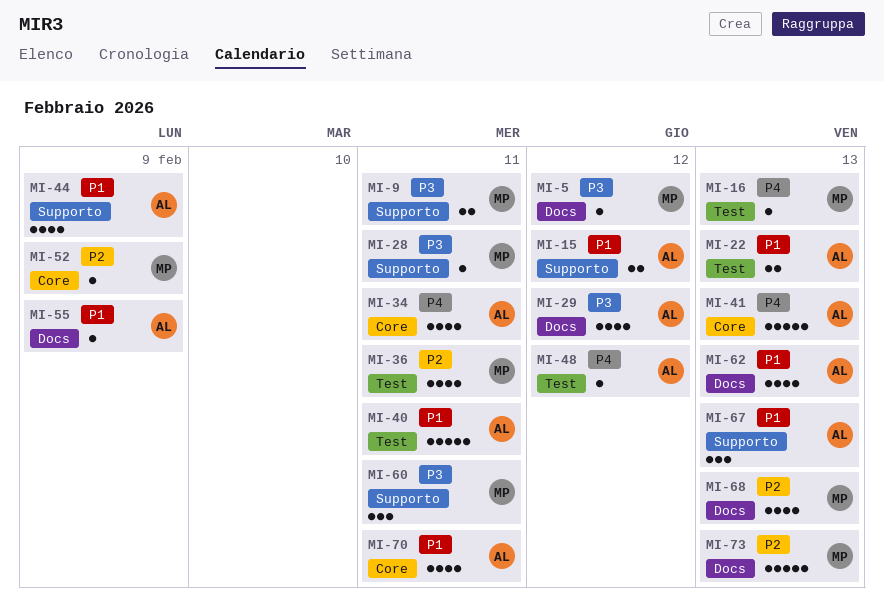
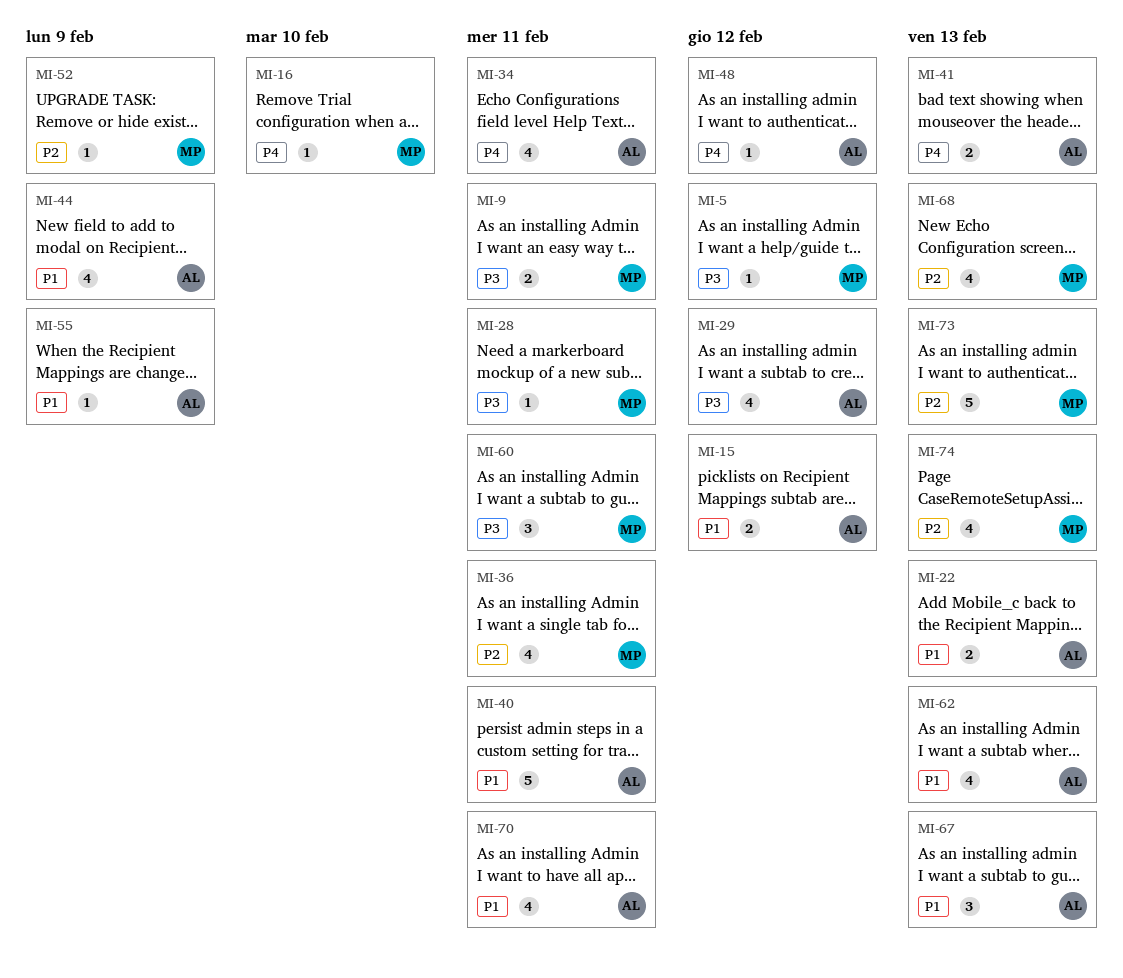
MI-16, due: Feb 13 -> Feb 10
MI-41, estimate: 5 -> 2
MI-74: none -> present

